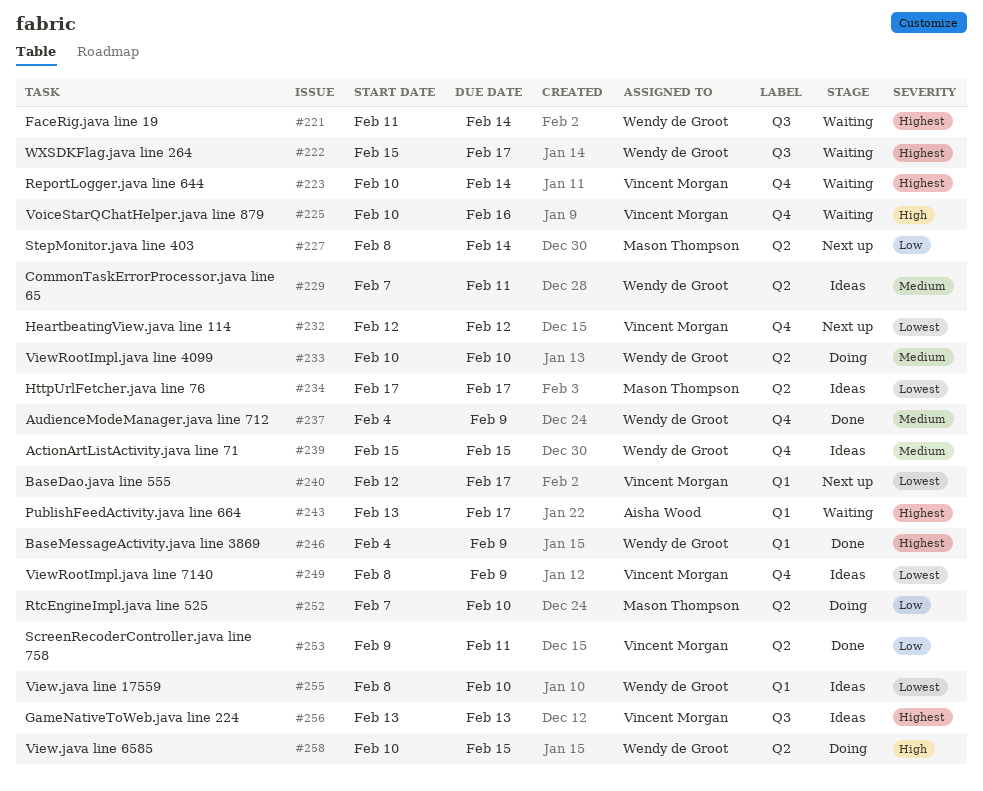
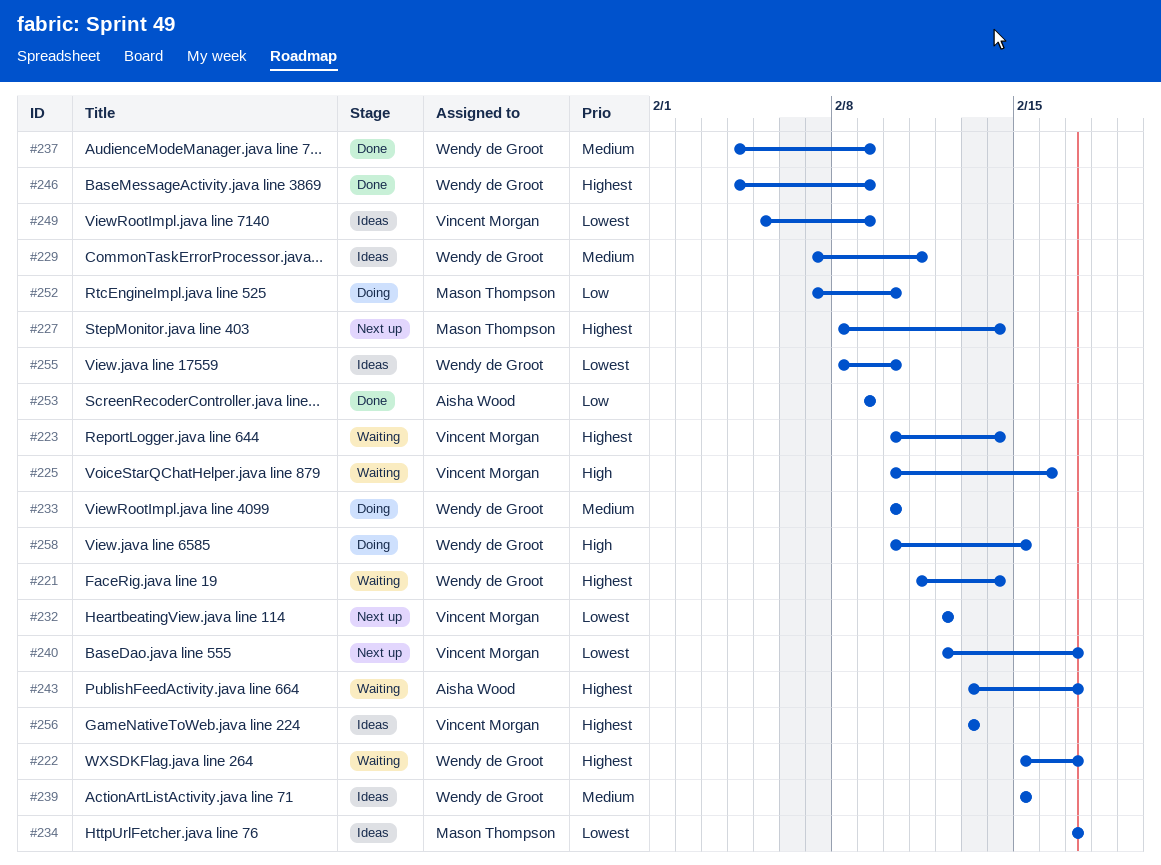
#227, priority: Low -> Highest
#249, start: Feb 8 -> Feb 5
#253, owner: Vincent Morgan -> Aisha Wood
#253, due: Feb 11 -> Feb 9

